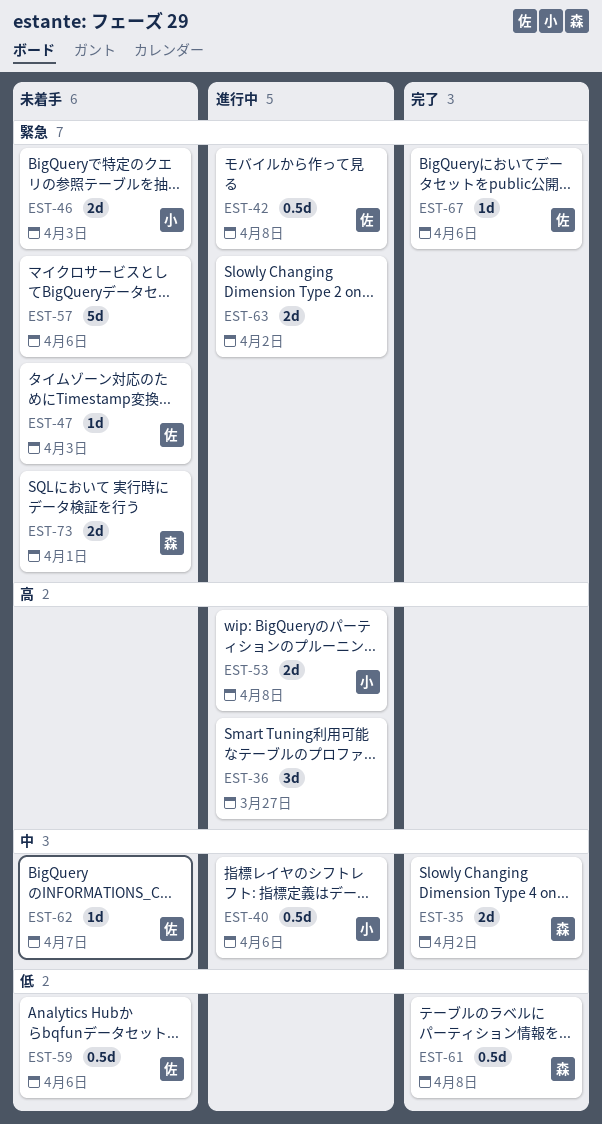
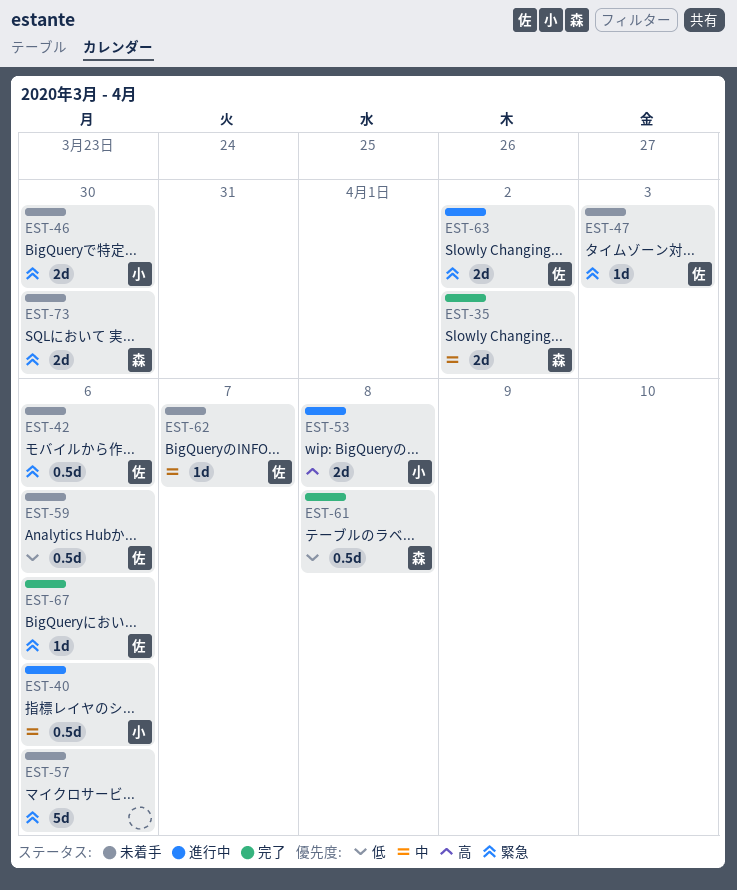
EST-36: present -> none
EST-42, status: 進行中 -> 未着手
EST-42, due: Apr 8 -> Apr 6
EST-46, due: Apr 3 -> Mar 30
EST-63, owner: none -> 佐
EST-73, due: Apr 1 -> Mar 30

